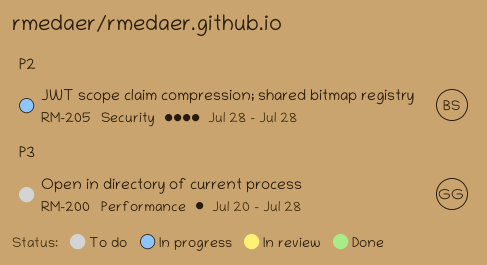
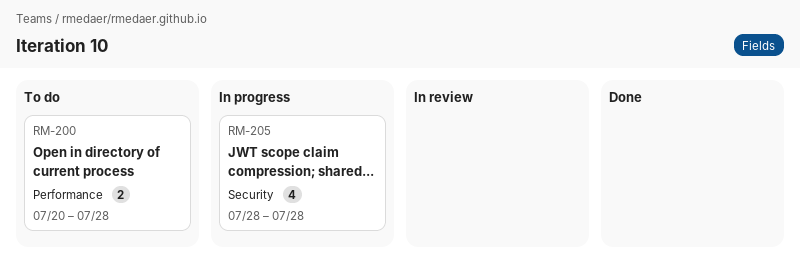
RM-200, estimate: 1 -> 2

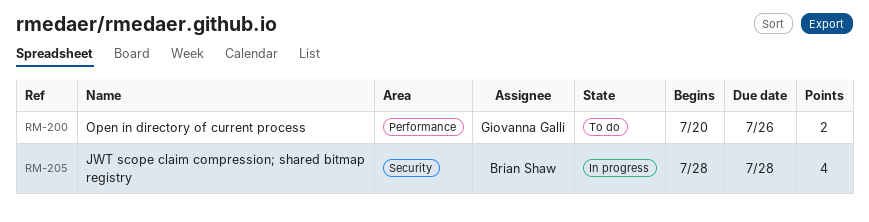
RM-200, due: Jul 28 -> Jul 26

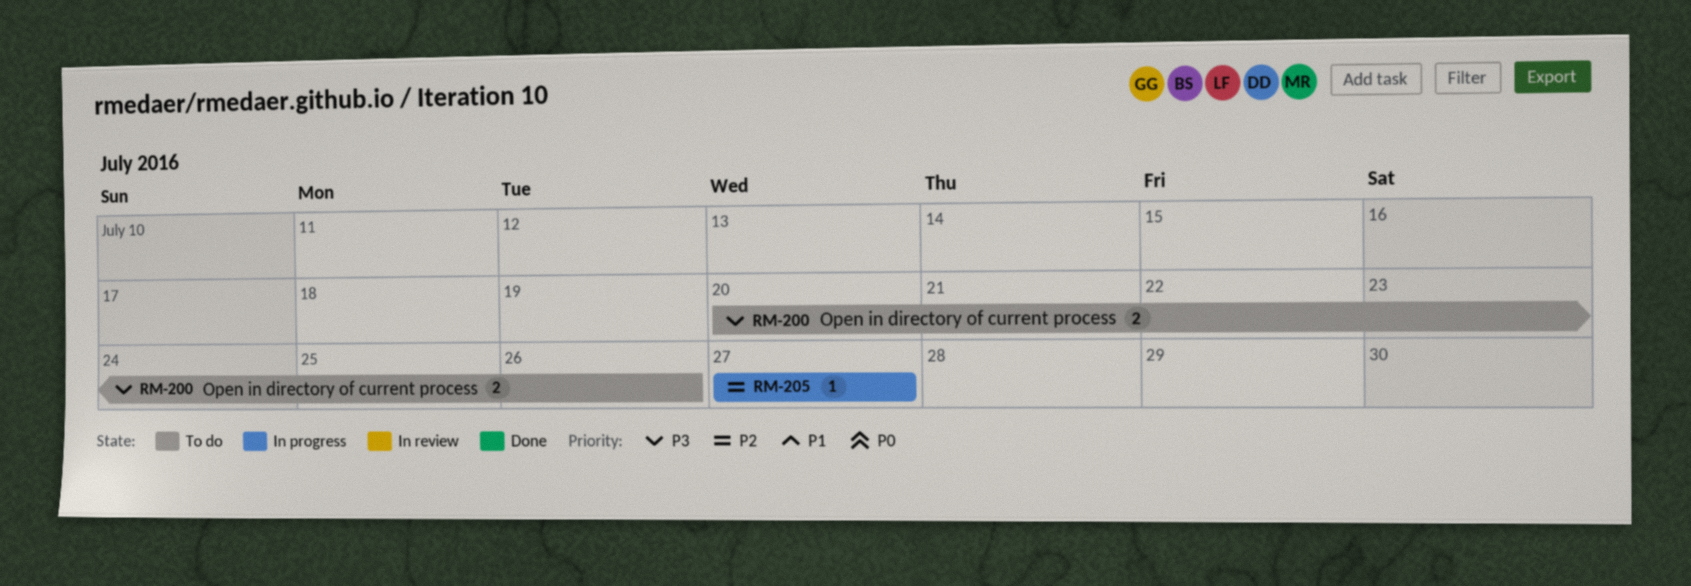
RM-205, estimate: 4 -> 1
RM-205, start: Jul 28 -> Jul 27
RM-205, due: Jul 28 -> Jul 27

